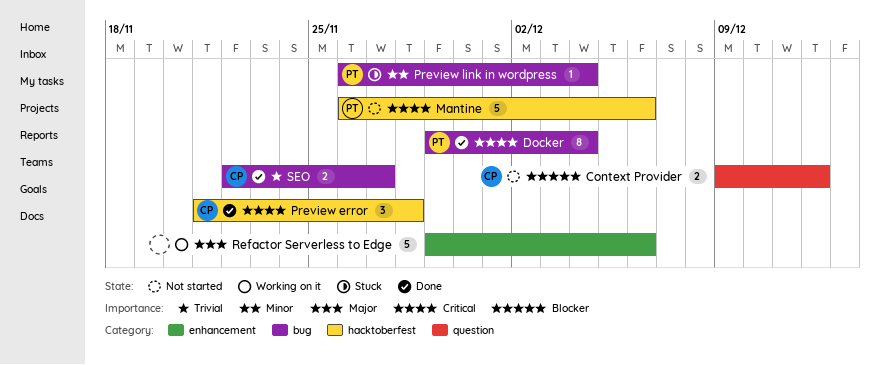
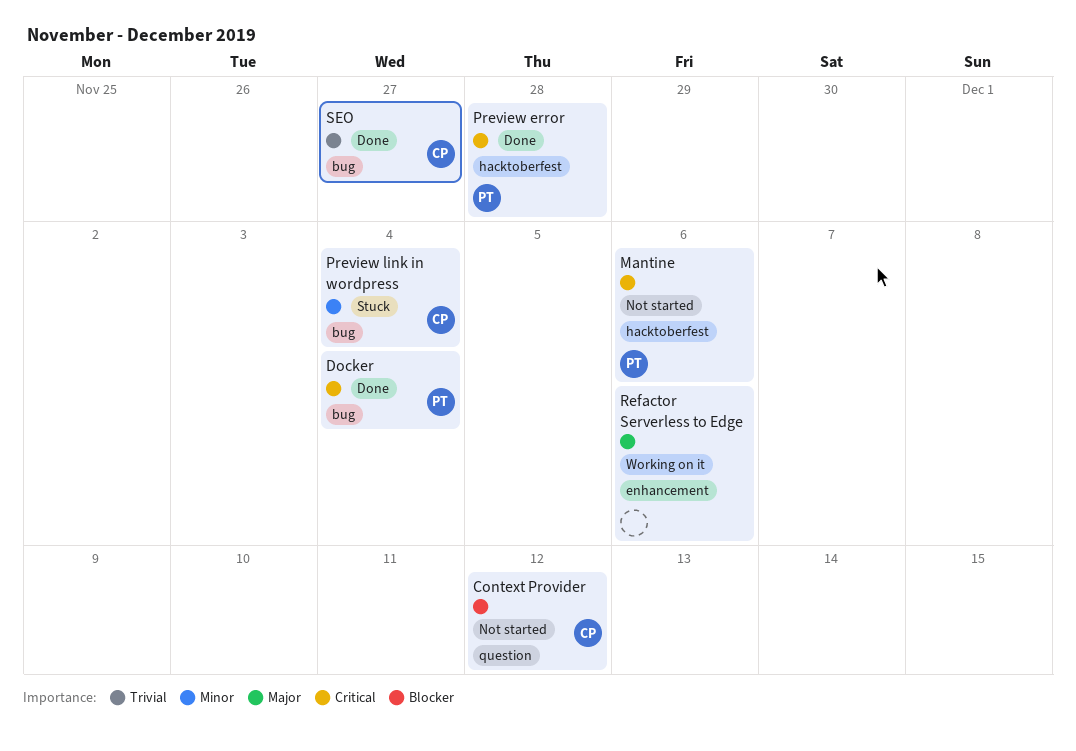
Preview error, owner: CP -> PT
Preview link in wordpress, owner: PT -> CP

